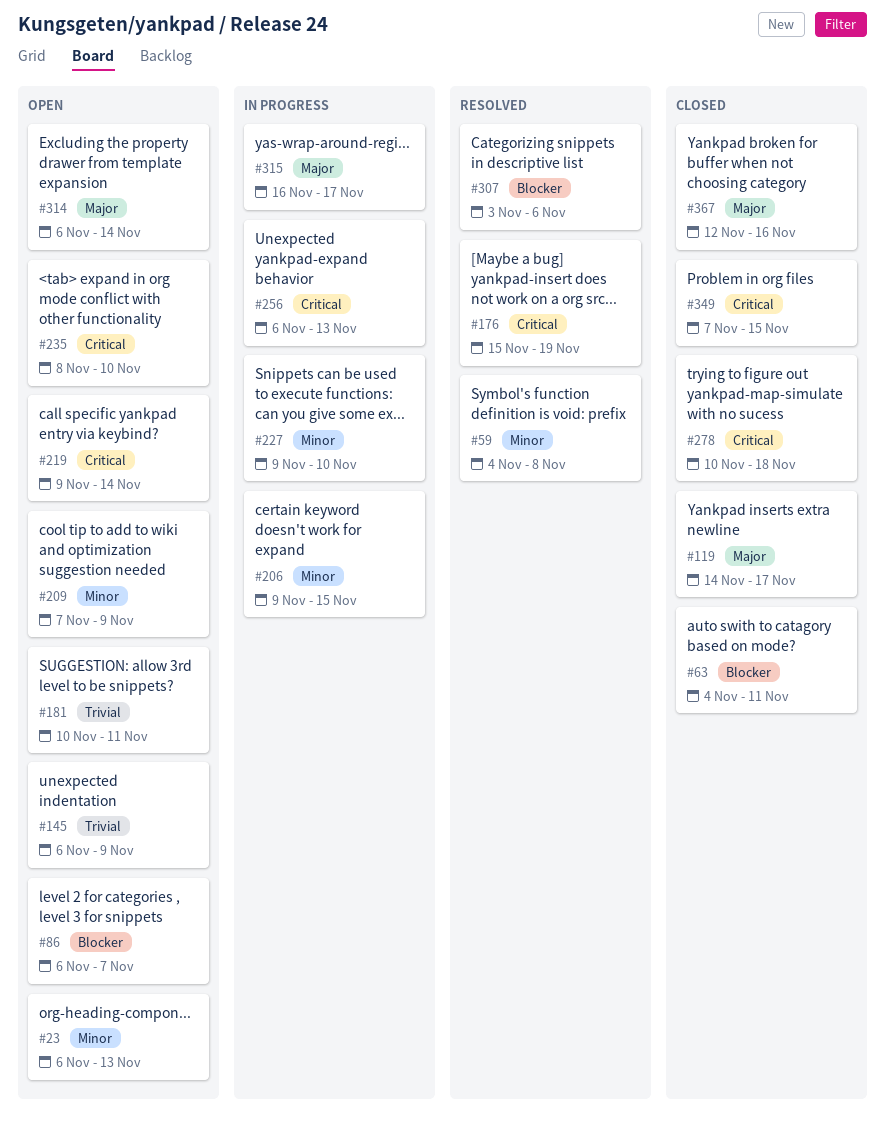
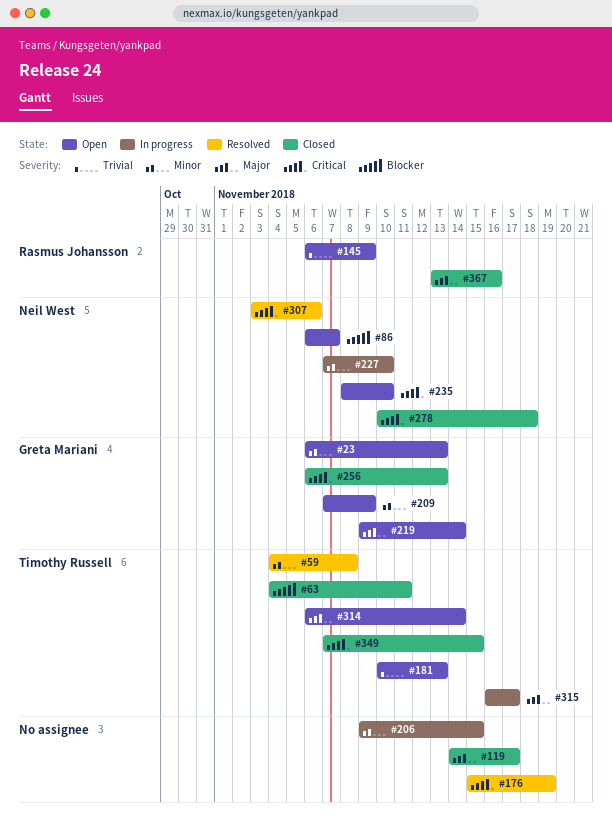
#181, due: Nov 11 -> Nov 13
#219, priority: Critical -> Major
#227, start: Nov 9 -> Nov 7
#256, status: In progress -> Closed
#307, priority: Blocker -> Critical
#367, start: Nov 12 -> Nov 13

